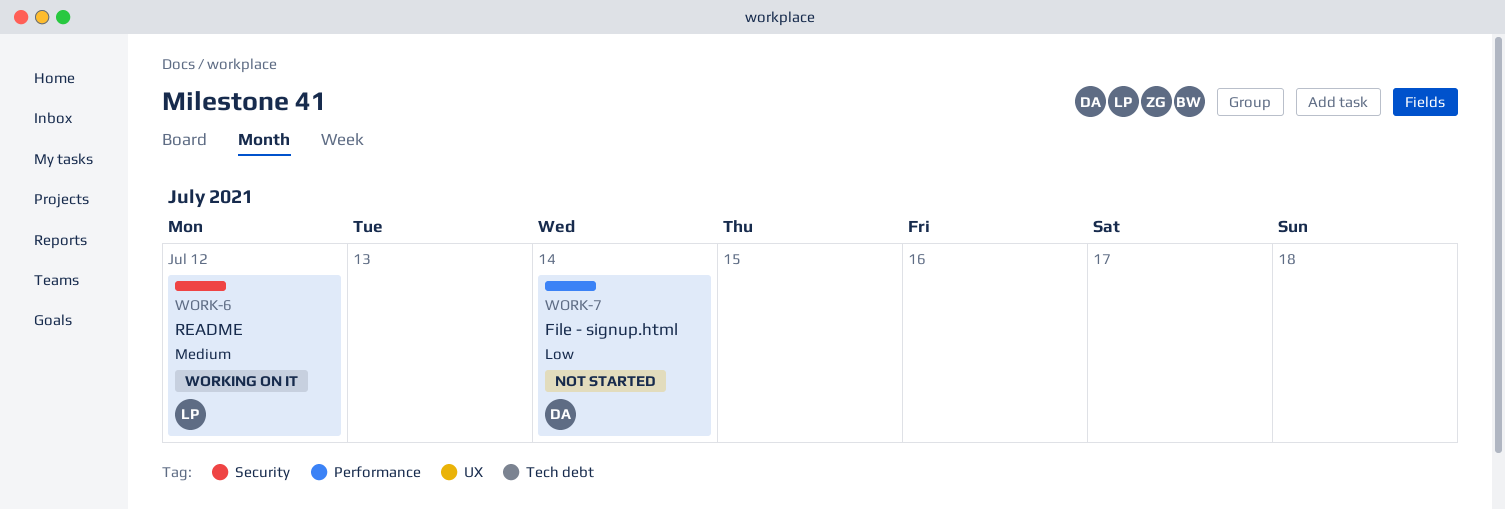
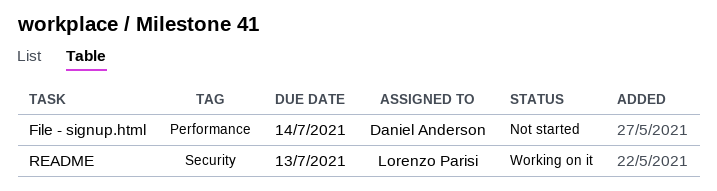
README, due: Jul 12 -> Jul 13

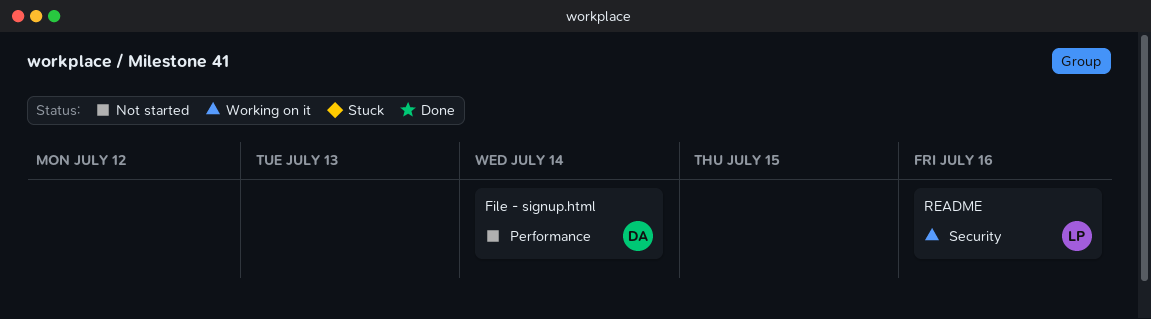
README, due: Jul 13 -> Jul 16

